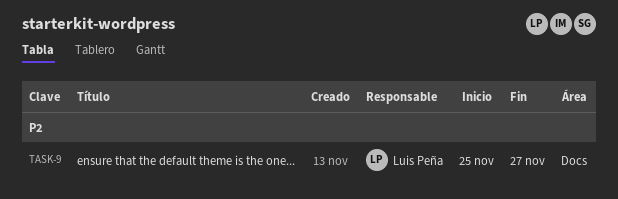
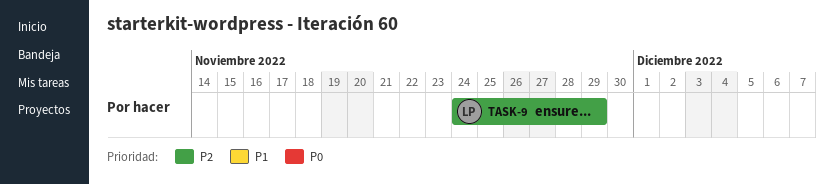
TASK-9, start: Nov 25 -> Nov 24
TASK-9, due: Nov 27 -> Nov 29

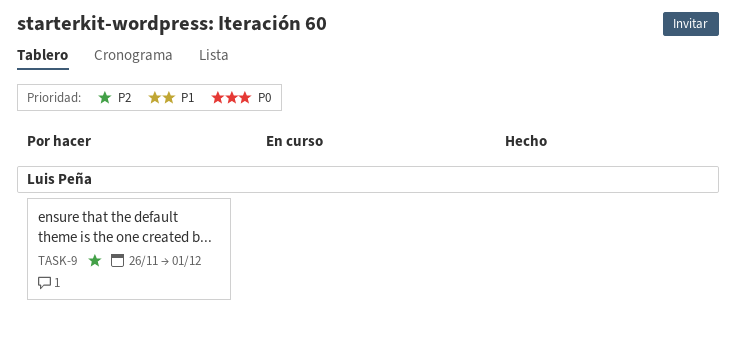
TASK-9, start: Nov 24 -> Nov 26
TASK-9, due: Nov 29 -> Dec 1

